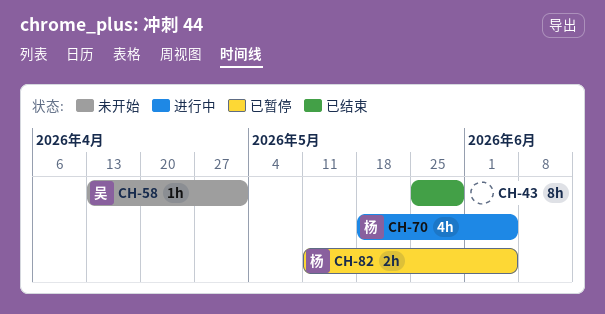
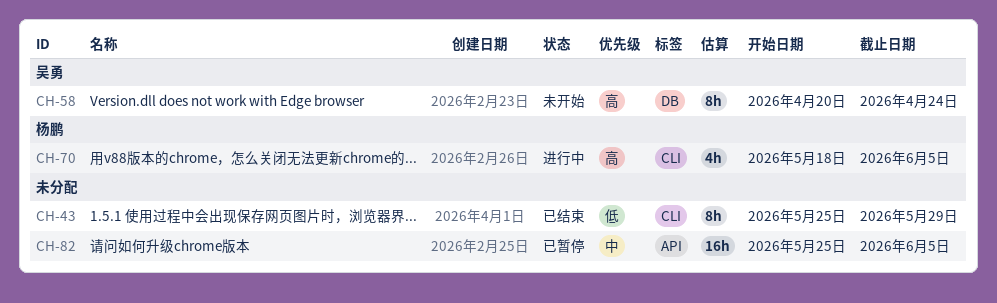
CH-58, estimate: 1h -> 8h
CH-58, start: Apr 13 -> Apr 20
CH-58, due: May 1 -> Apr 24
CH-82, owner: 杨鹏 -> none
CH-82, estimate: 2h -> 16h
CH-82, start: May 11 -> May 25

